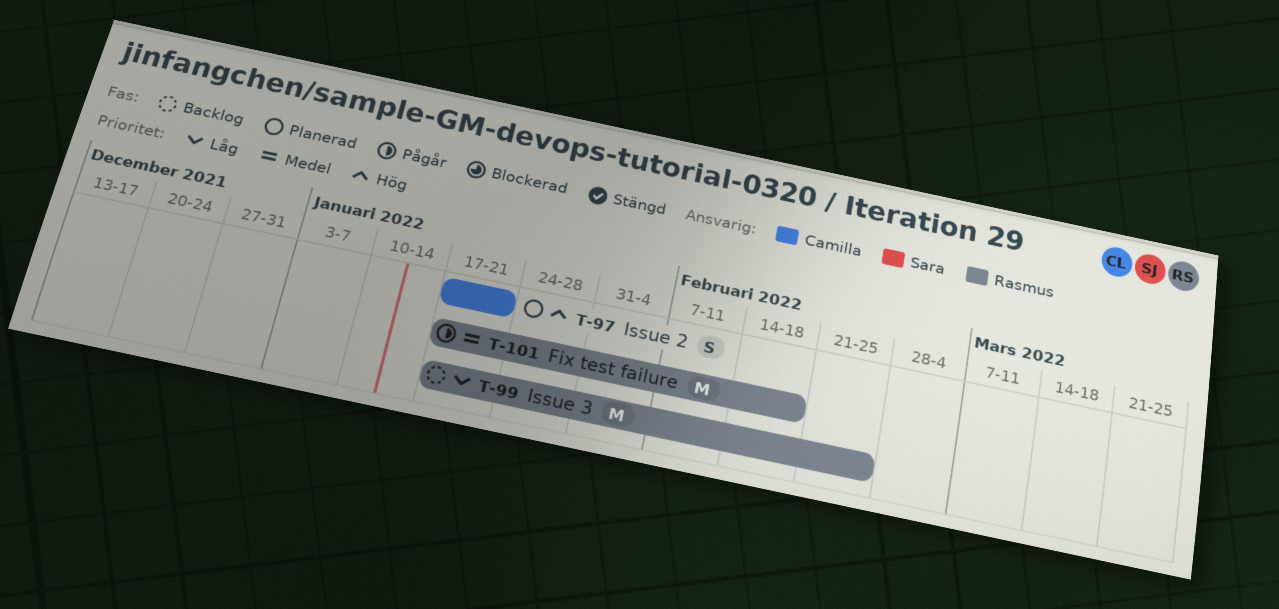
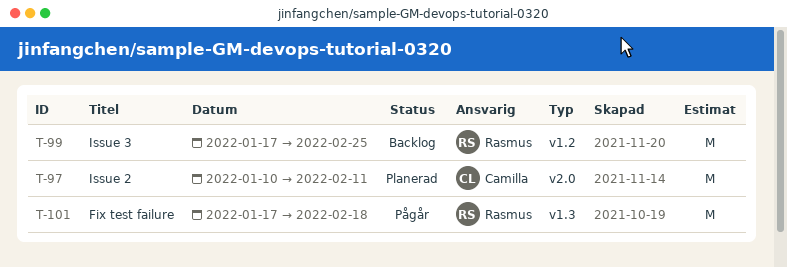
T-97, estimate: S -> M
T-97, start: Jan 17 -> Jan 10
T-97, due: Jan 21 -> Feb 11

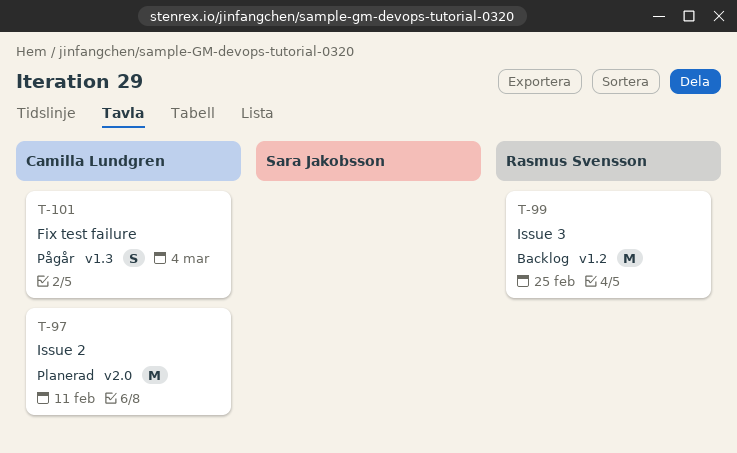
T-101, owner: Rasmus Svensson -> Camilla Lundgren
T-101, estimate: M -> S
T-101, due: Feb 18 -> Mar 4

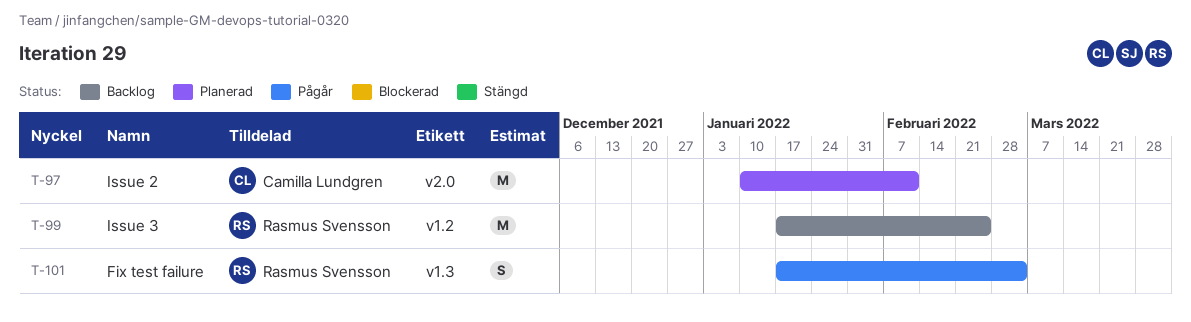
T-101, owner: Camilla Lundgren -> Rasmus Svensson

